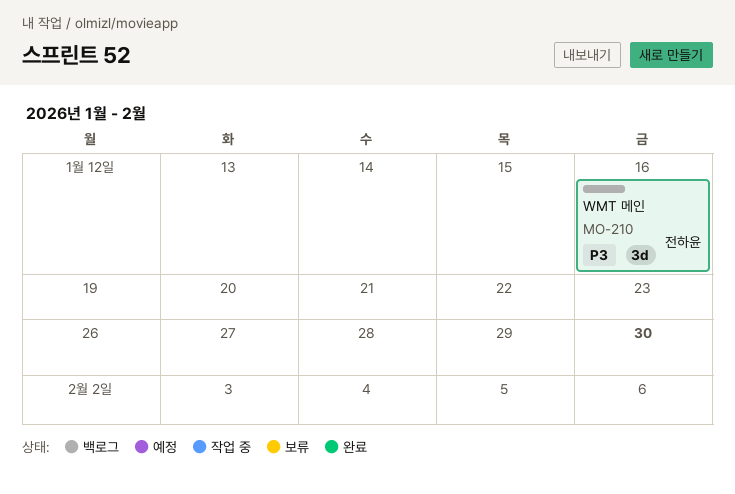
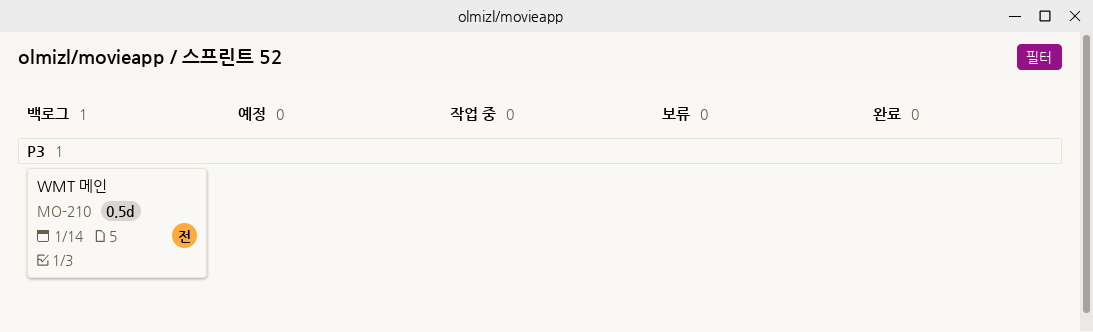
MO-210, estimate: 3d -> 0.5d
MO-210, due: Jan 16 -> Jan 14

